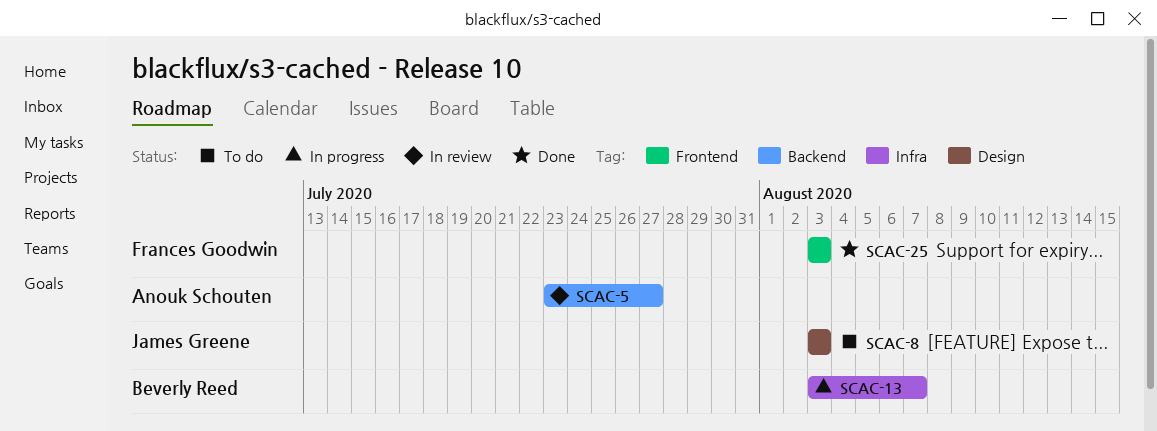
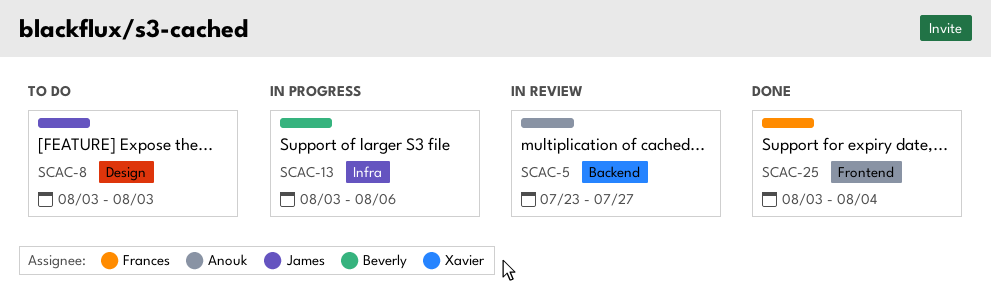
SCAC-13, due: Aug 7 -> Aug 6
SCAC-25, due: Aug 3 -> Aug 4

